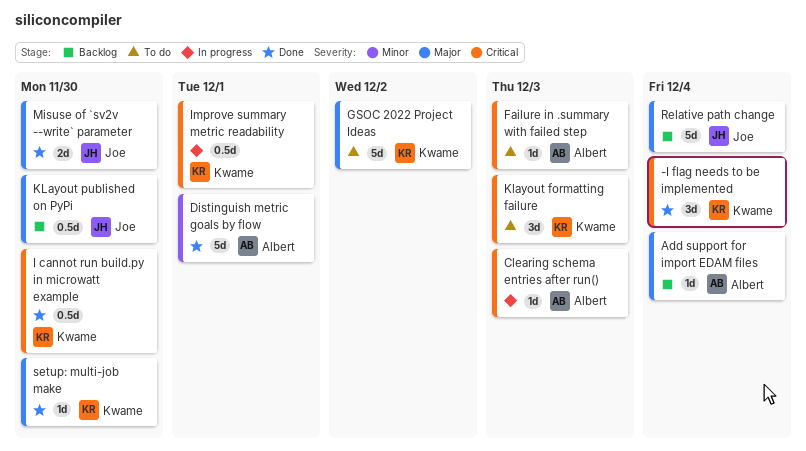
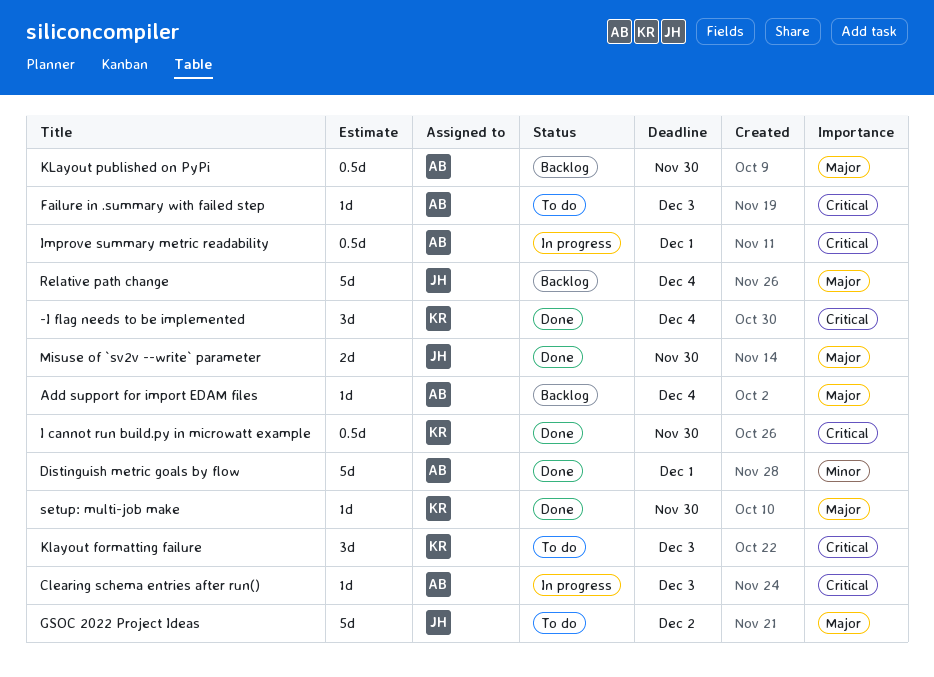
GSOC 2022 Project Ideas, owner: Kwame -> Joe
Improve summary metric readability, owner: Kwame -> Albert
KLayout published on PyPi, owner: Joe -> Albert

